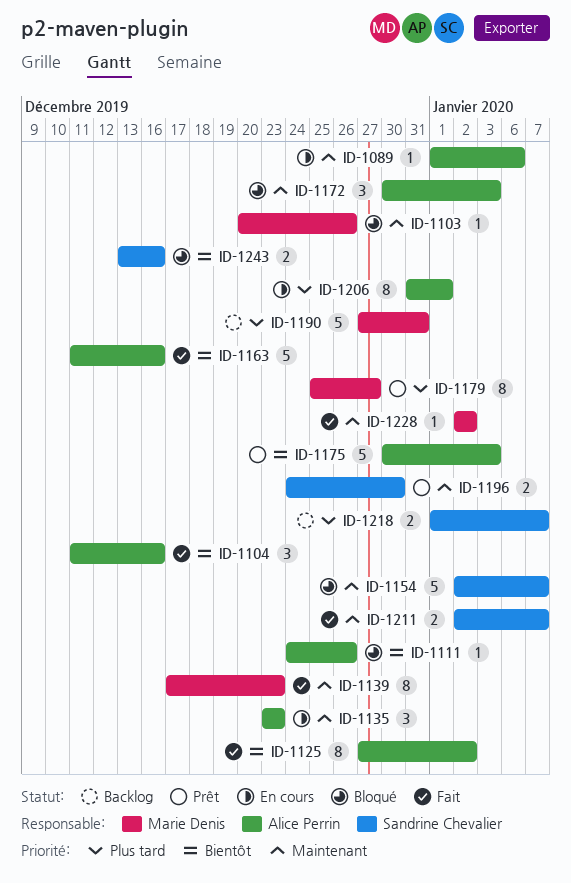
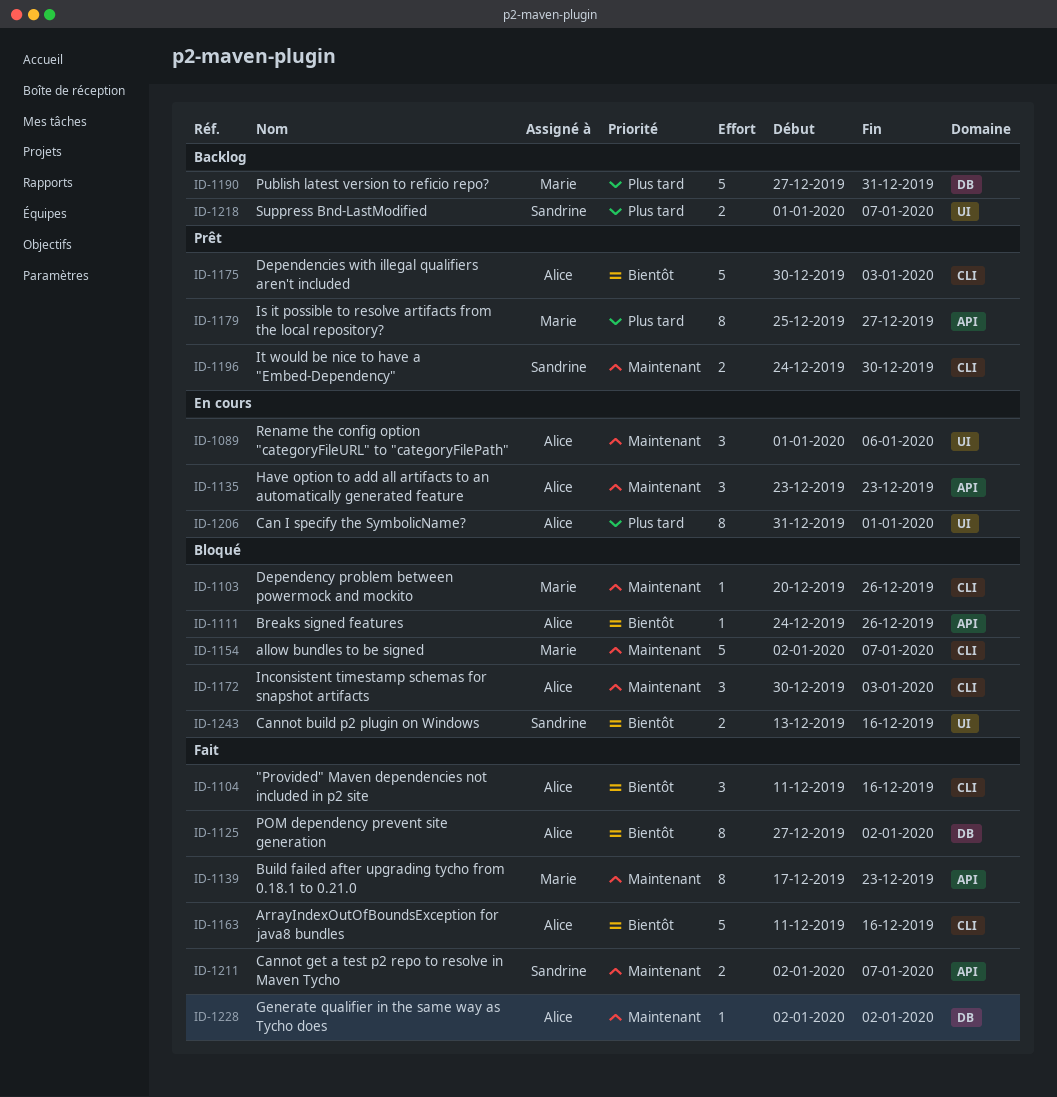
ID-1089, estimate: 1 -> 3
ID-1154, owner: Sandrine Chevalier -> Marie Denis
ID-1228, owner: Marie Denis -> Alice Perrin

